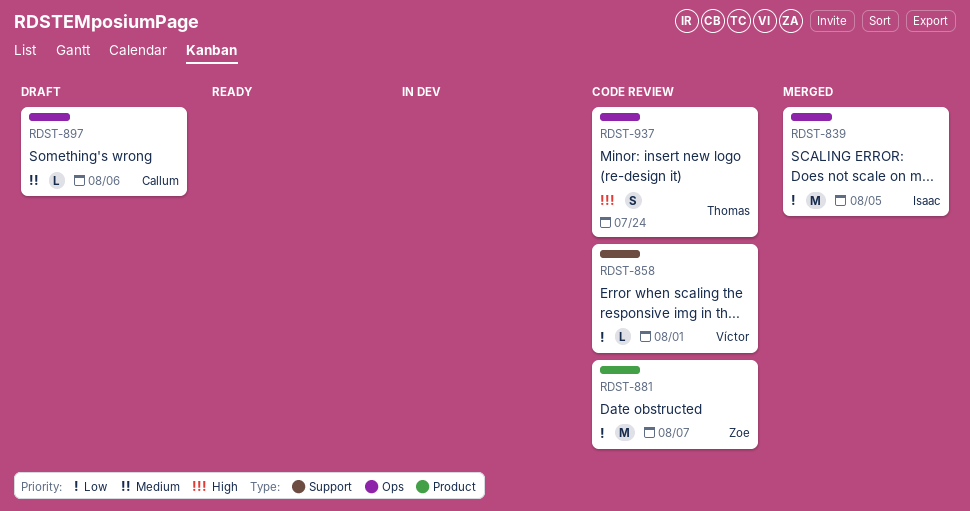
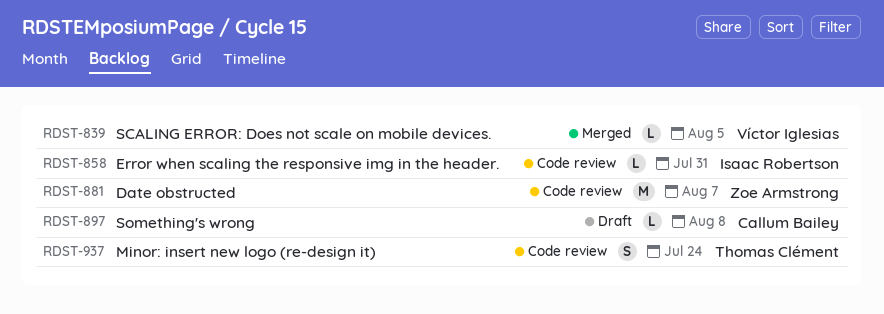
RDST-839, owner: Isaac Robertson -> Víctor Iglesias
RDST-839, estimate: M -> L
RDST-858, owner: Víctor Iglesias -> Isaac Robertson
RDST-858, due: Aug 1 -> Jul 31
RDST-897, due: Aug 6 -> Aug 8

